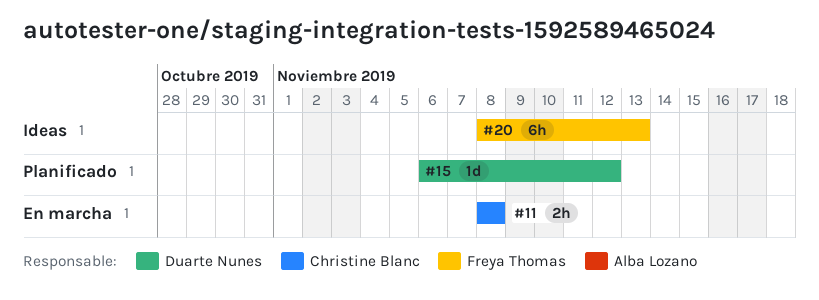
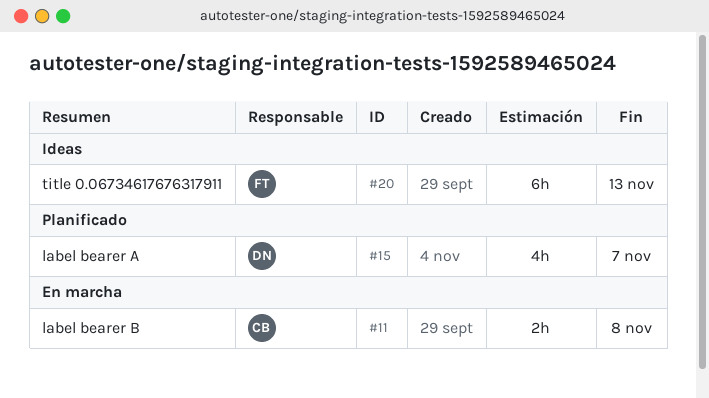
#15, estimate: 1d -> 4h
#15, due: Nov 12 -> Nov 7

